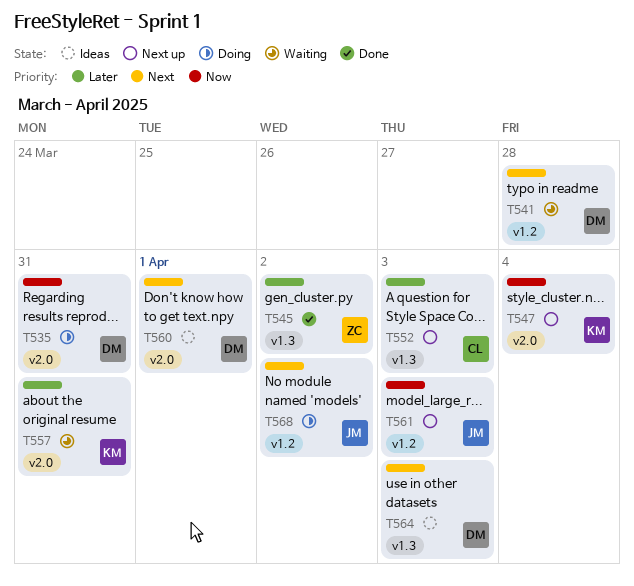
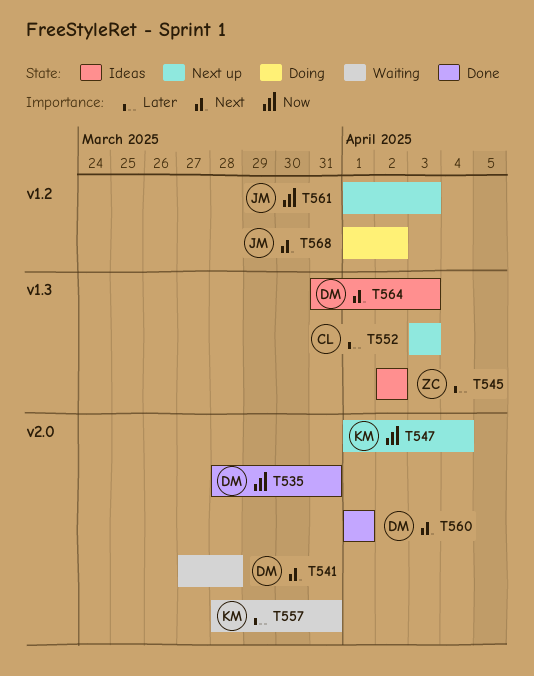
T535, status: Doing -> Done
T541, label: v1.2 -> v2.0
T545, status: Done -> Ideas
T560, status: Ideas -> Done

